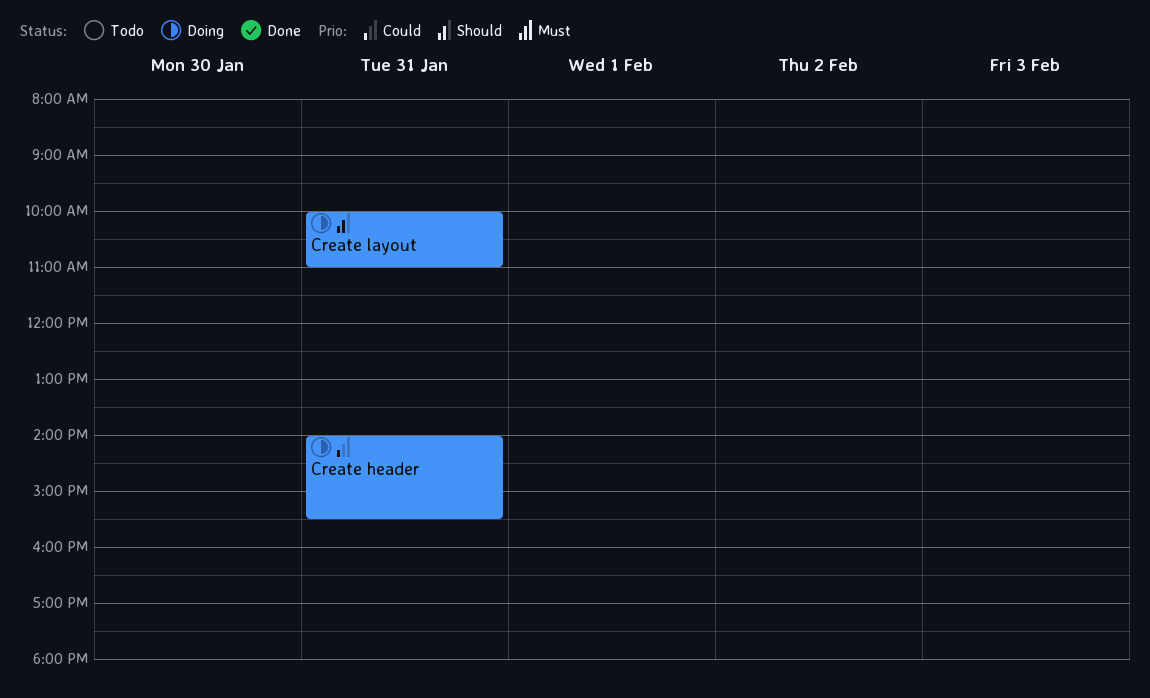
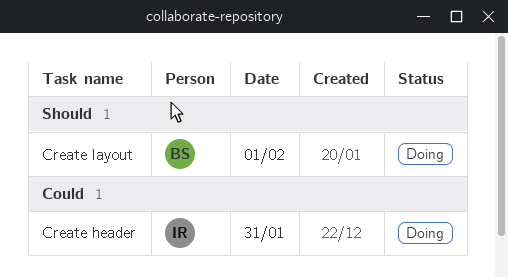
Create layout, day: Jan 31 -> Feb 1

